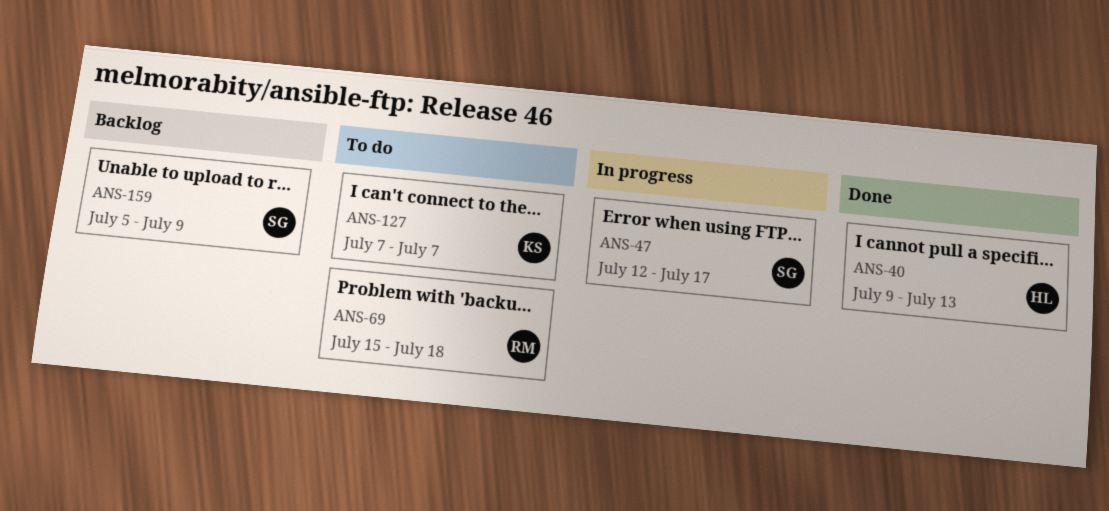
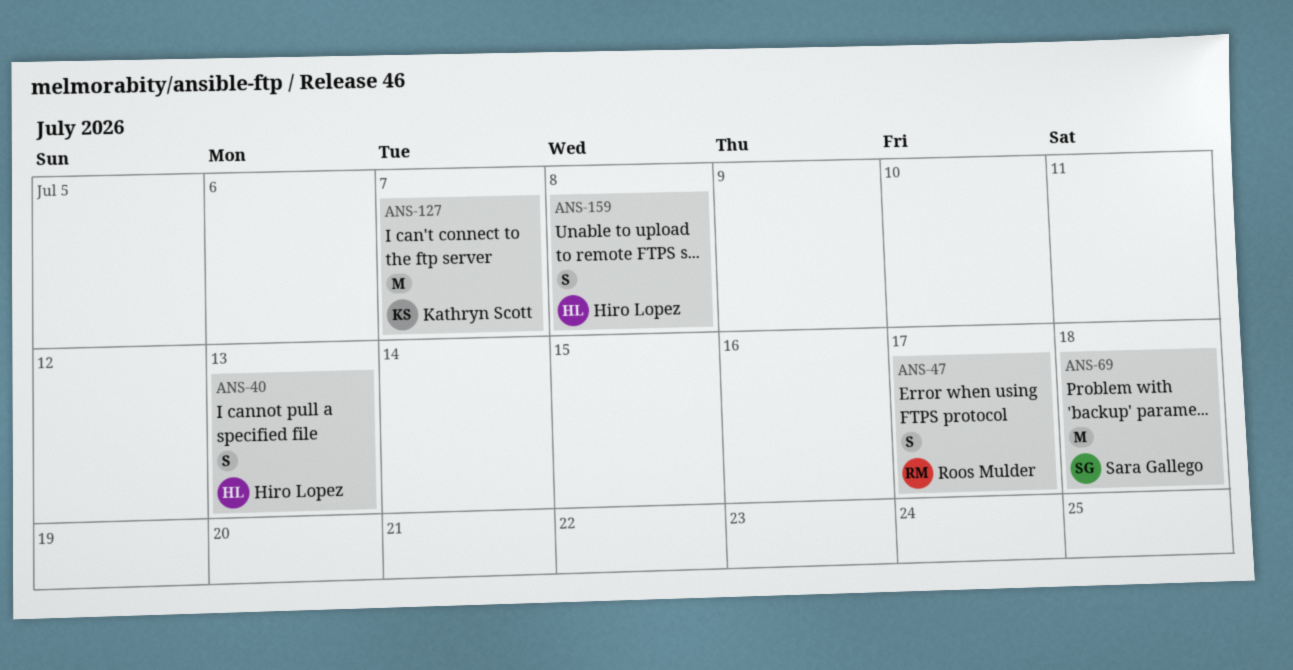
ANS-47, owner: Sara Gallego -> Roos Mulder
ANS-69, owner: Roos Mulder -> Sara Gallego
ANS-159, owner: Sara Gallego -> Hiro Lopez
ANS-159, due: Jul 9 -> Jul 8

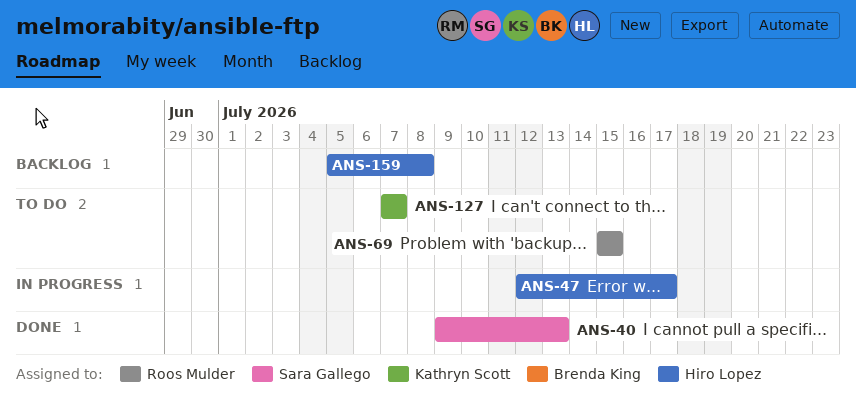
ANS-40, owner: Hiro Lopez -> Sara Gallego
ANS-47, owner: Roos Mulder -> Hiro Lopez
ANS-69, owner: Sara Gallego -> Roos Mulder
ANS-69, due: Jul 18 -> Jul 15

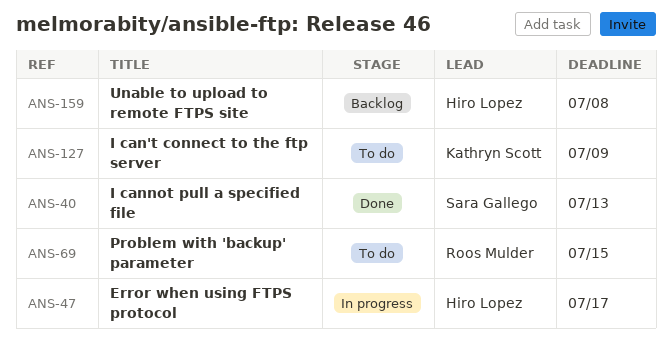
ANS-127, due: Jul 7 -> Jul 9

